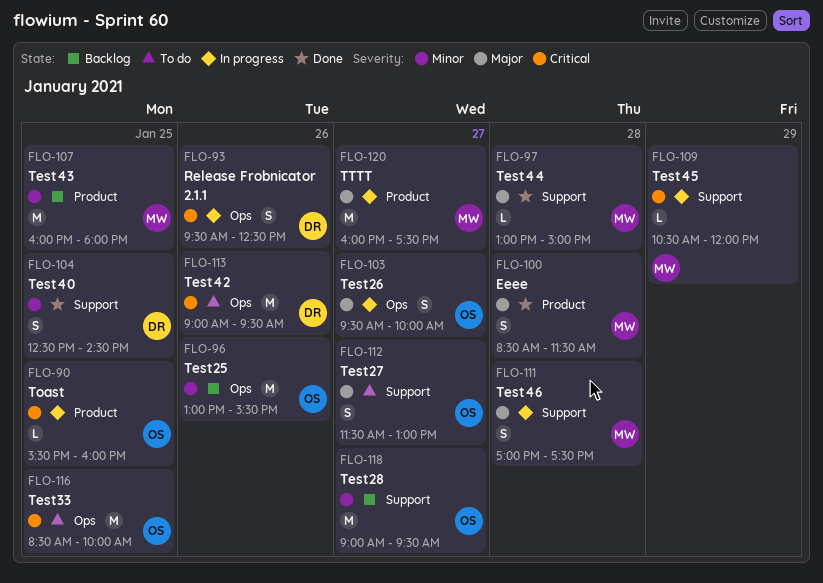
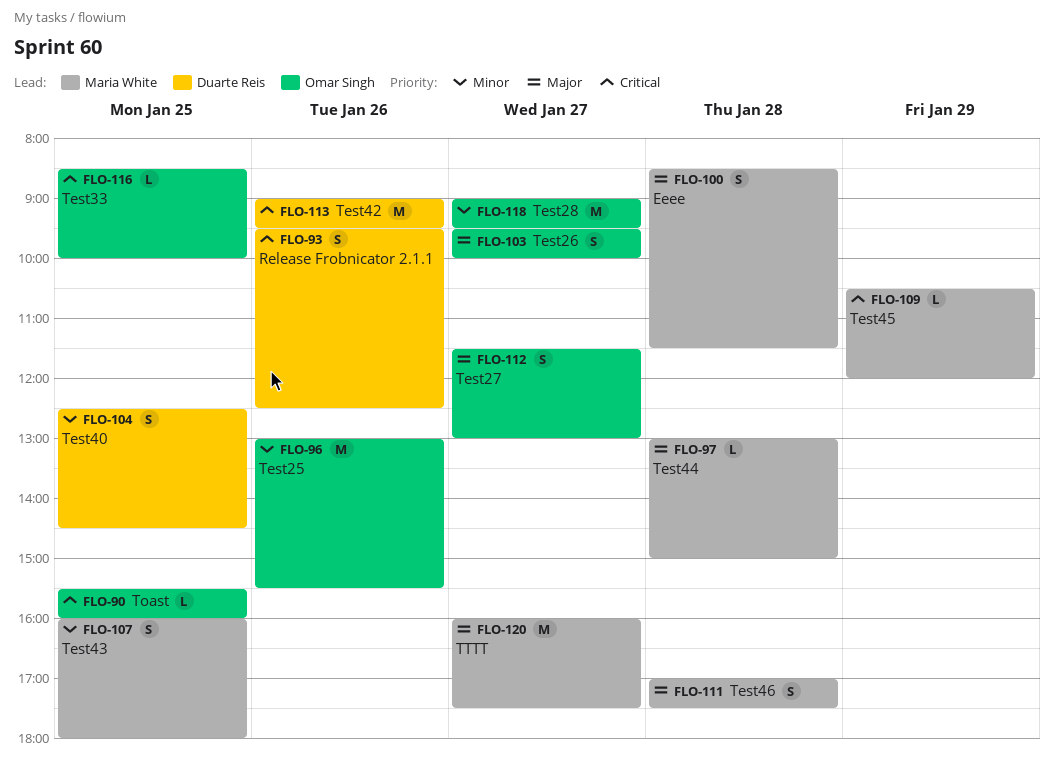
FLO-107, estimate: M -> S
FLO-116, estimate: M -> L

